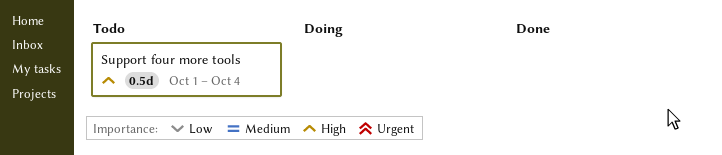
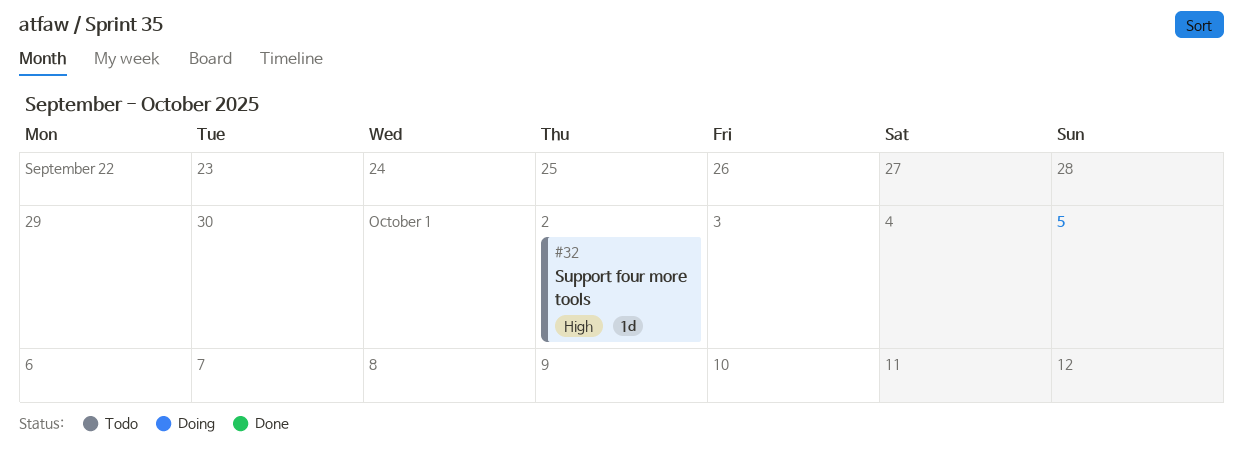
Support four more tools, estimate: 0.5d -> 1d
Support four more tools, due: Oct 4 -> Oct 2

